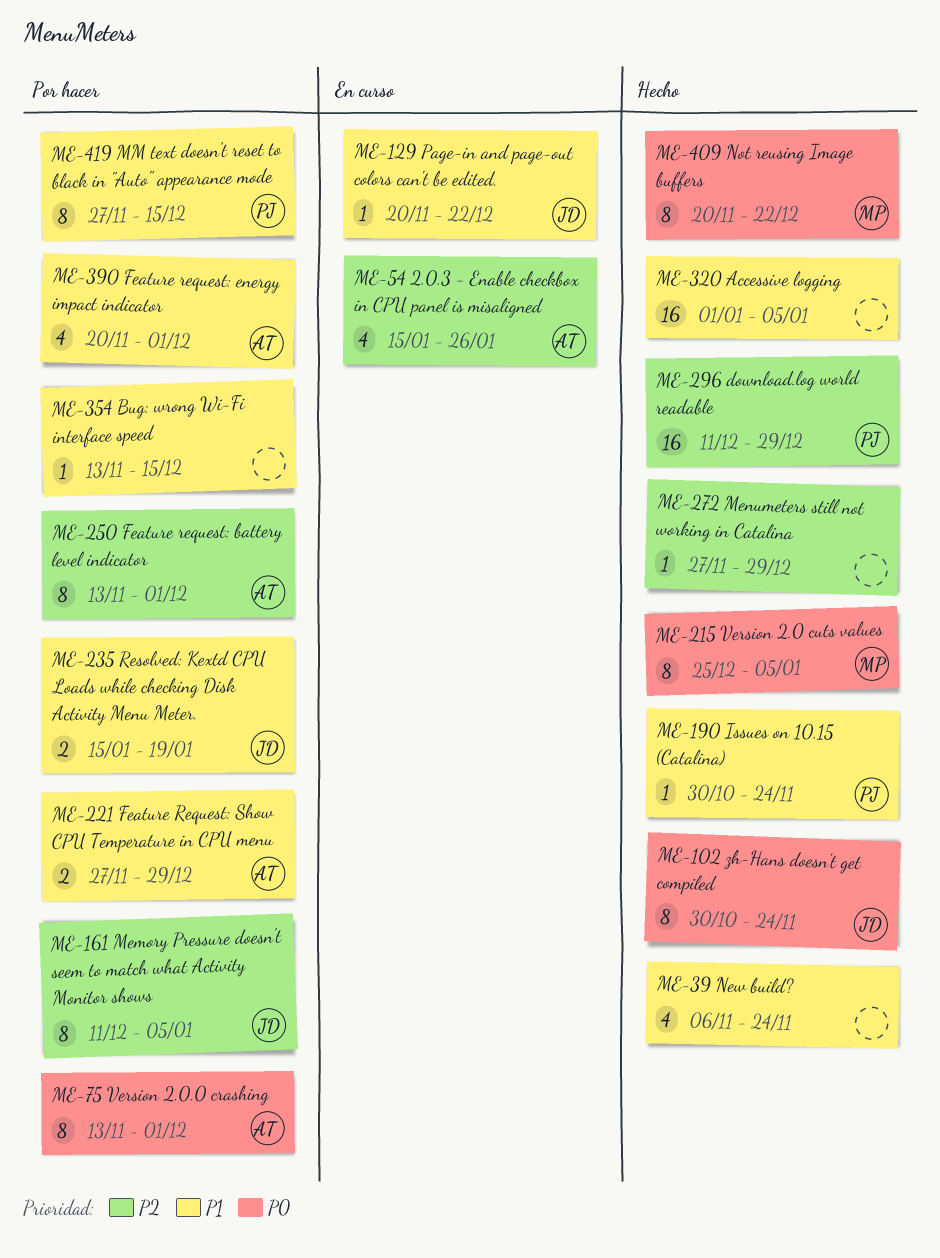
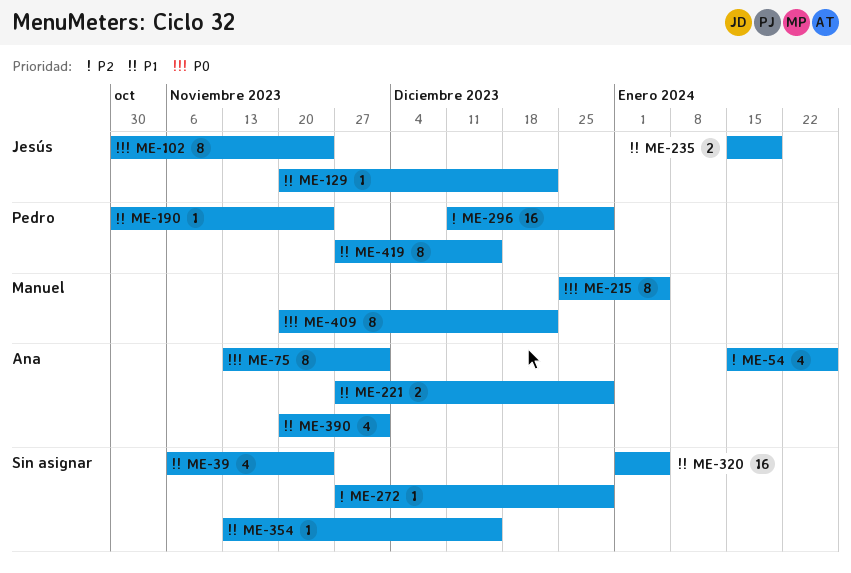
ME-161: present -> none
ME-250: present -> none

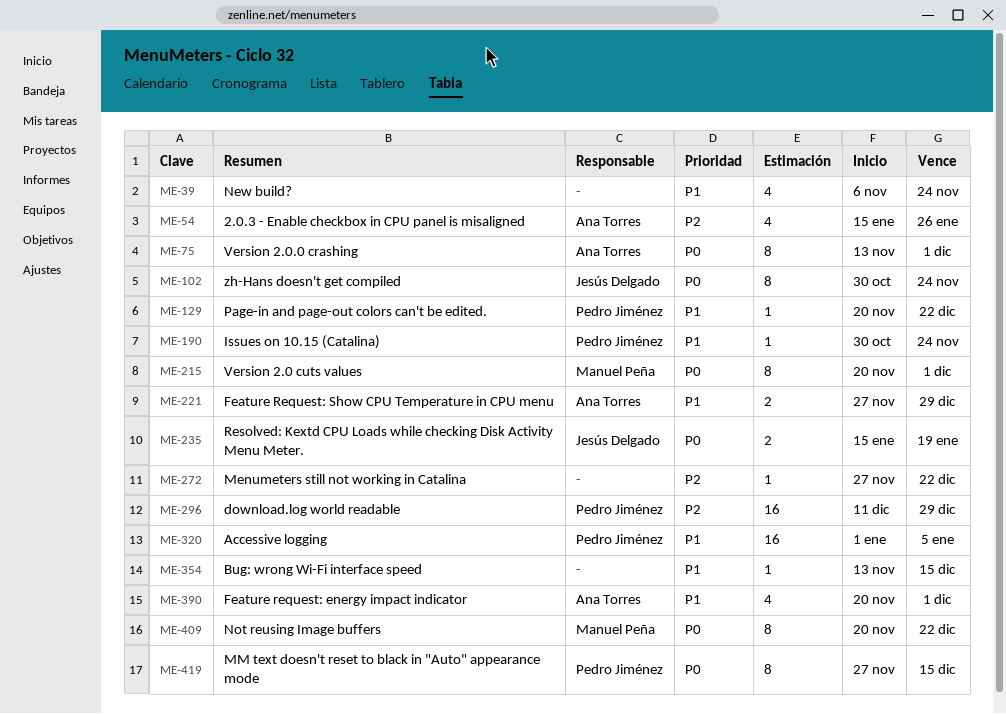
ME-129, owner: Jesús Delgado -> Pedro Jiménez
ME-215, start: Dec 25 -> Nov 20
ME-215, due: Jan 5 -> Dec 1
ME-235, priority: P1 -> P0
ME-272, due: Dec 29 -> Dec 22
ME-320, owner: none -> Pedro Jiménez
ME-419, priority: P1 -> P0

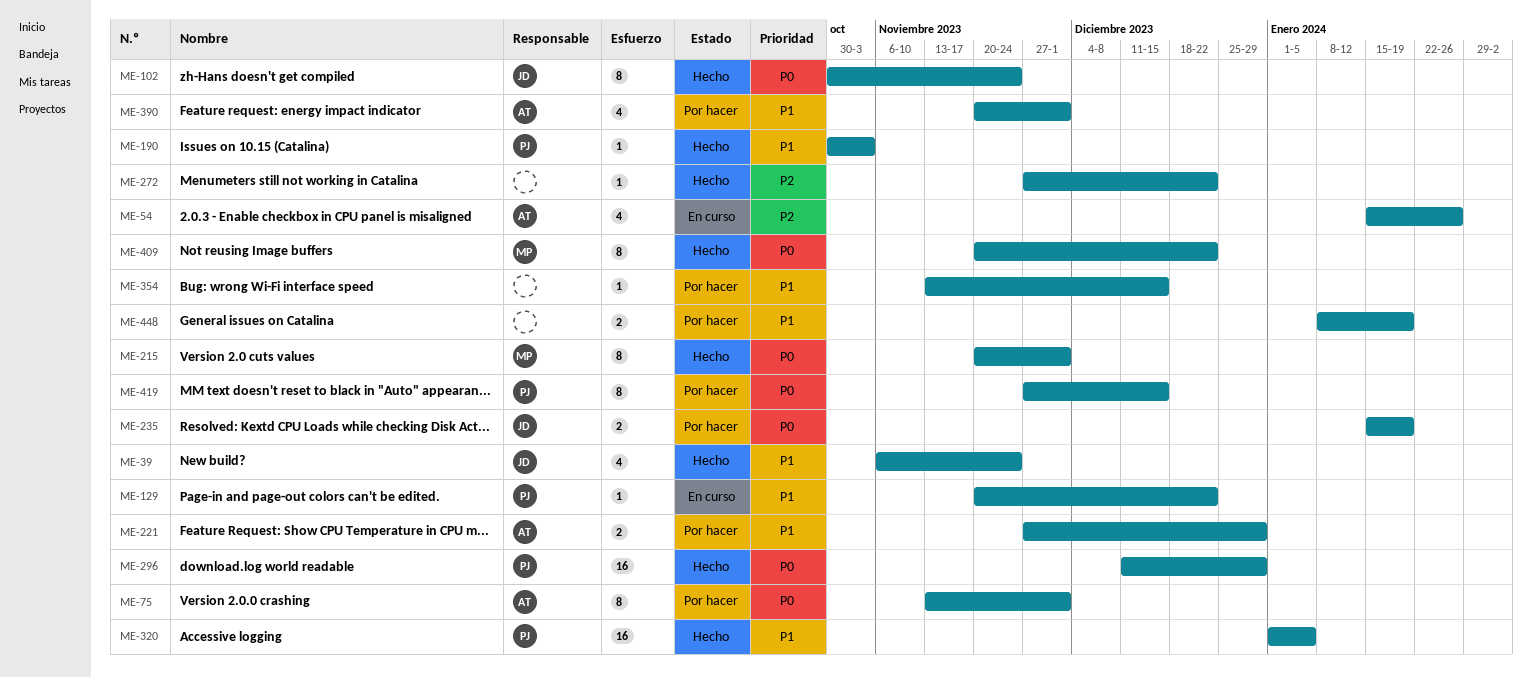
ME-39, owner: none -> Jesús Delgado
ME-190, due: Nov 24 -> Nov 3
ME-296, priority: P2 -> P0
ME-448: none -> present

